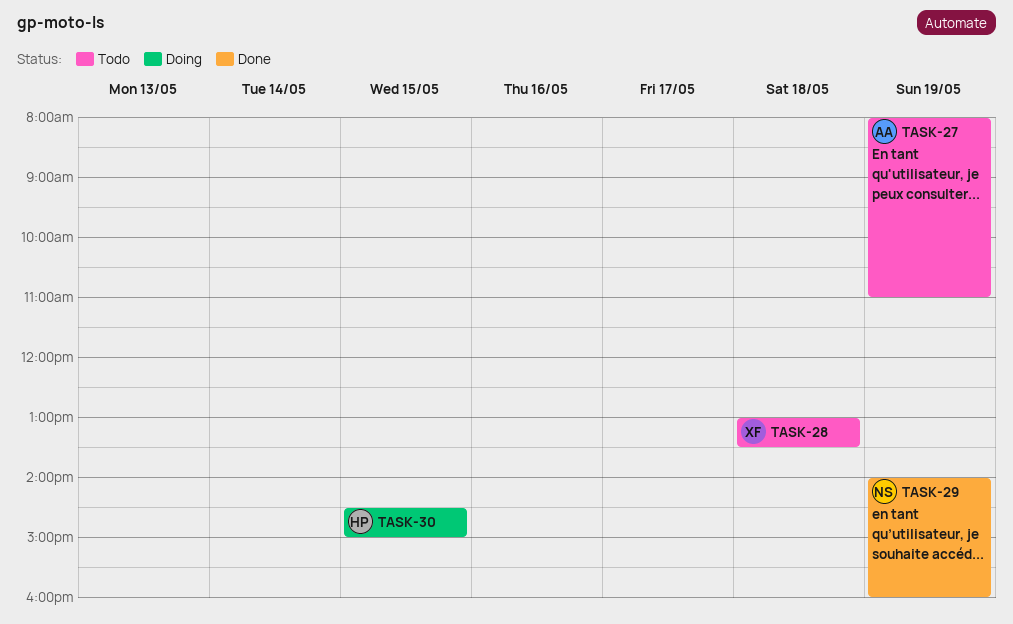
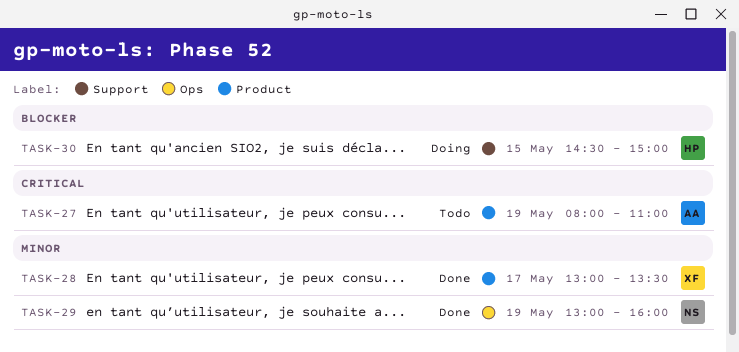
TASK-28, status: Todo -> Done
TASK-28, day: May 18 -> May 17
TASK-29, begins: 14:00 -> 13:00

